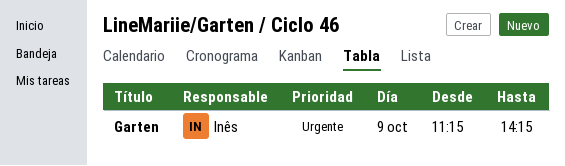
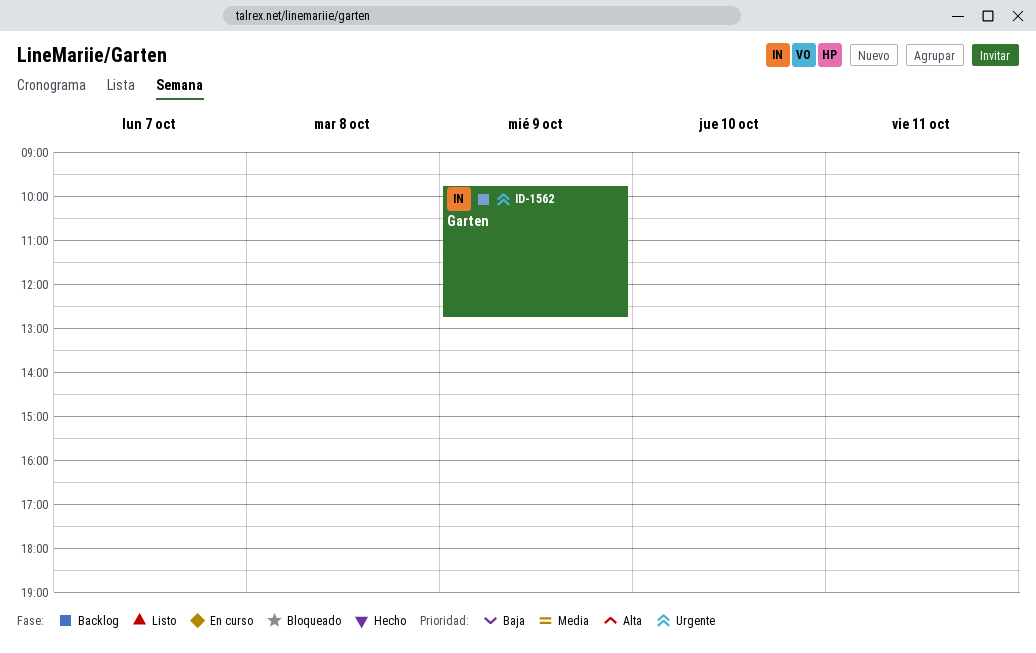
Garten, begins: 11:15 -> 09:45
Garten, ends: 14:15 -> 12:45

